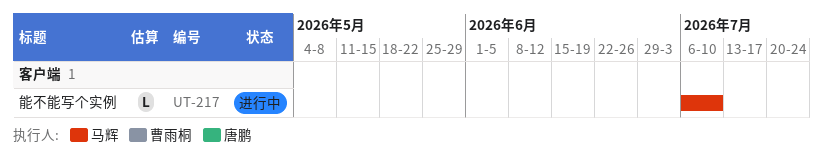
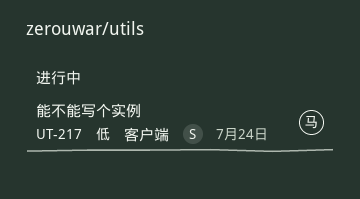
UT-217, estimate: L -> S
UT-217, due: Jul 10 -> Jul 24

